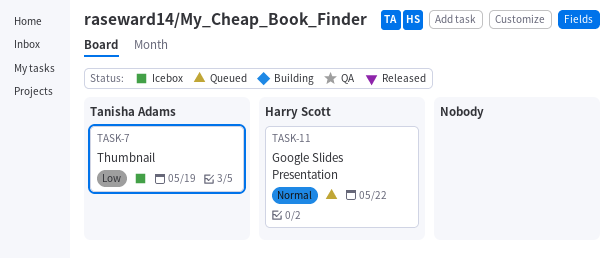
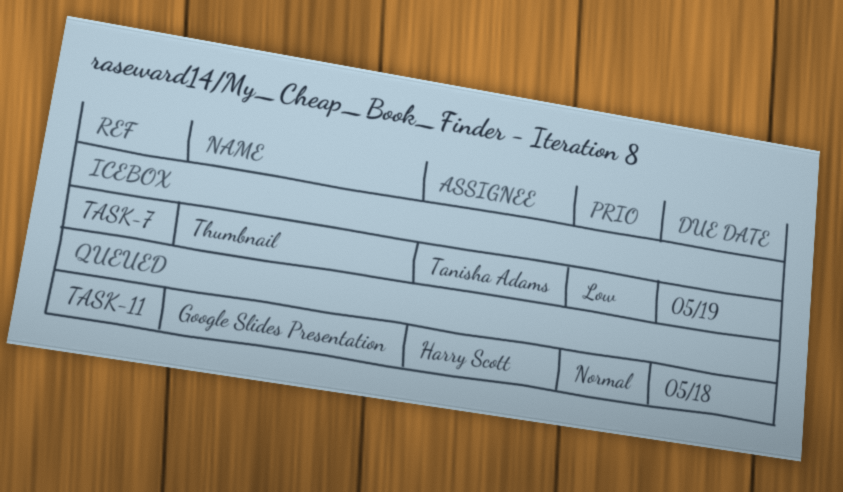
TASK-11, due: May 22 -> May 18

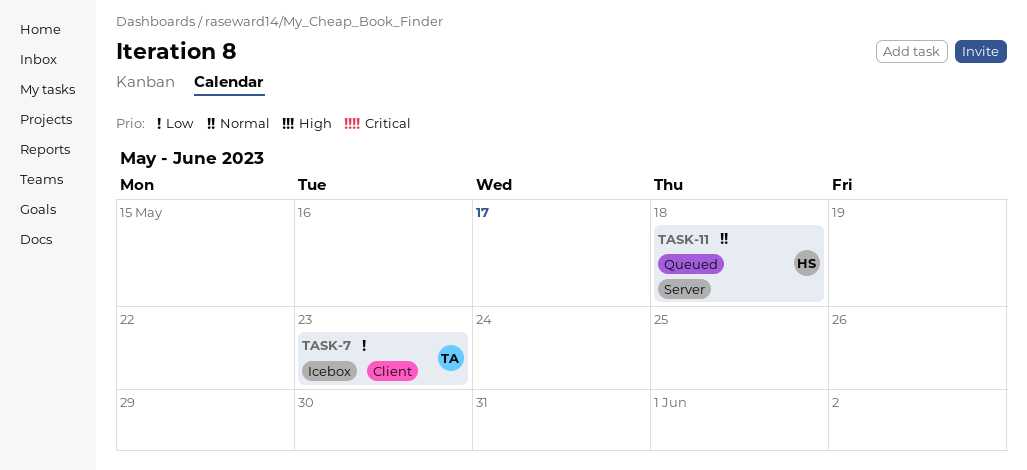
TASK-7, due: May 19 -> May 23

